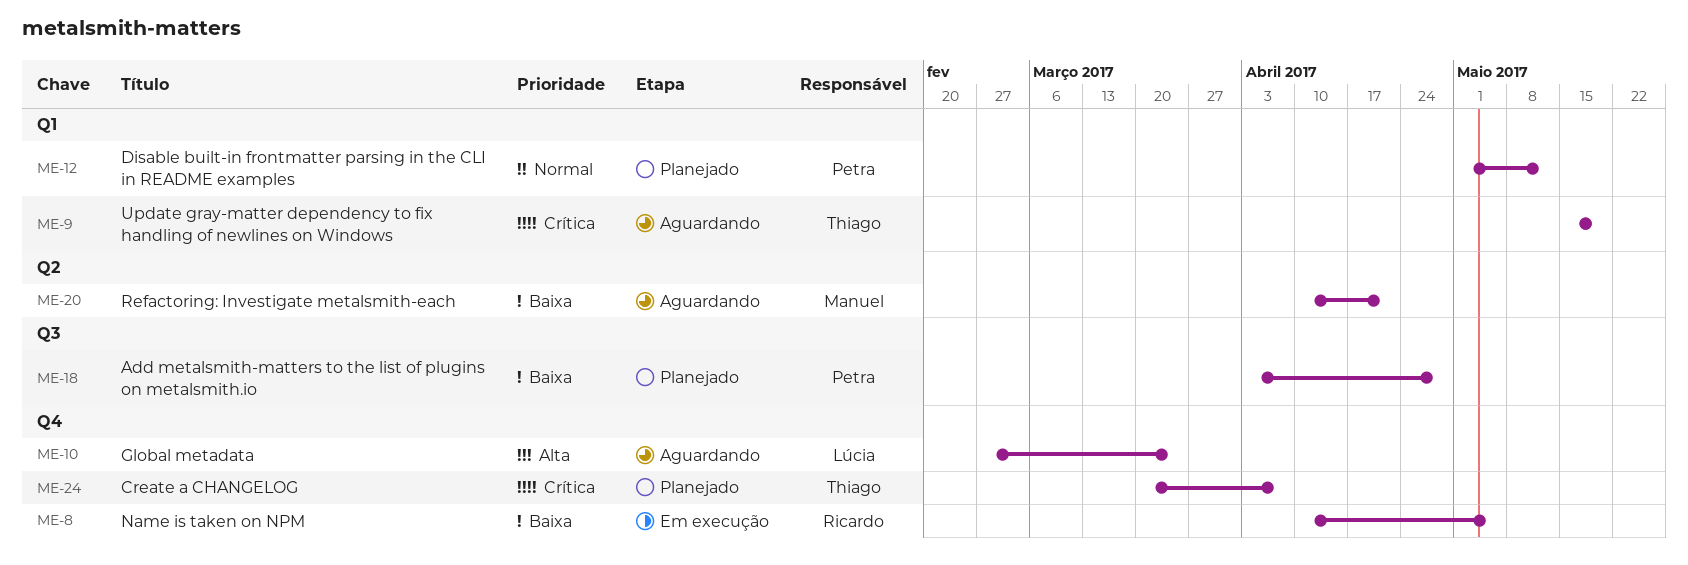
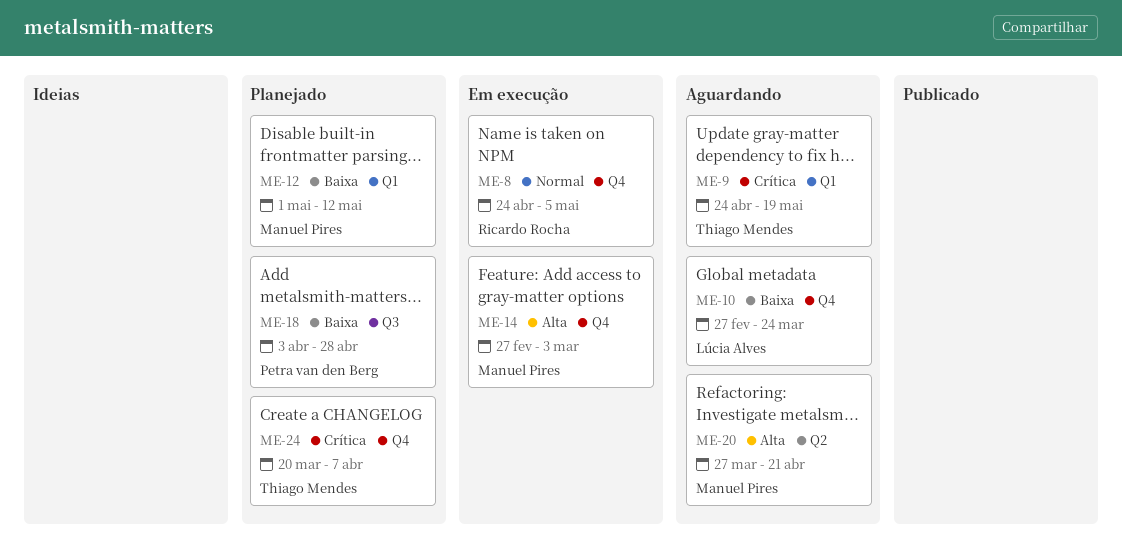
ME-8, priority: Baixa -> Normal
ME-8, start: Apr 10 -> Apr 24
ME-9, start: May 15 -> Apr 24
ME-10, priority: Alta -> Baixa
ME-12, owner: Petra van den Berg -> Manuel Pires
ME-12, priority: Normal -> Baixa
ME-14: none -> present
ME-20, priority: Baixa -> Alta
ME-20, start: Apr 10 -> Mar 27

